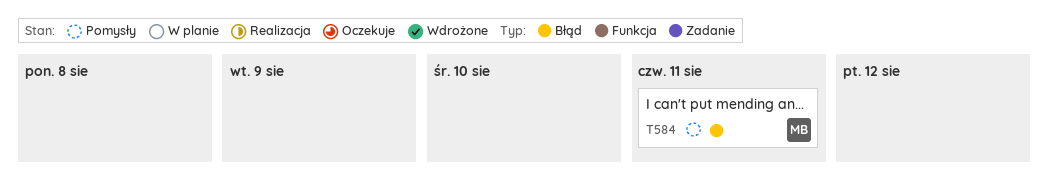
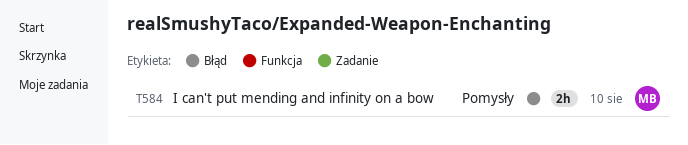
T584, due: Aug 11 -> Aug 10

